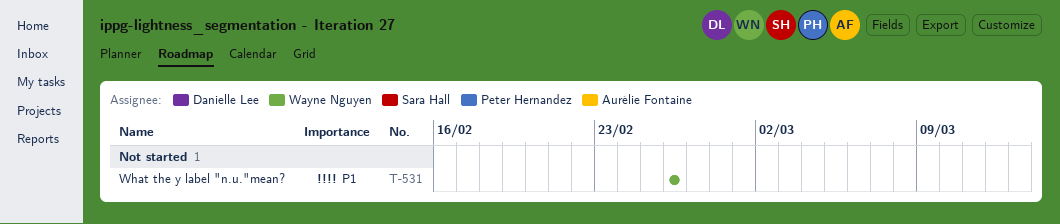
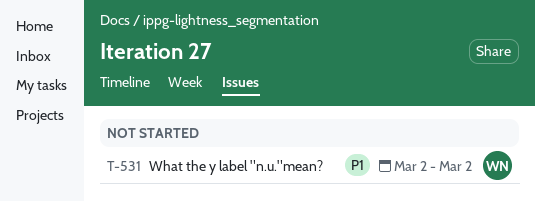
T-531, start: Feb 26 -> Mar 2
T-531, due: Feb 26 -> Mar 2

